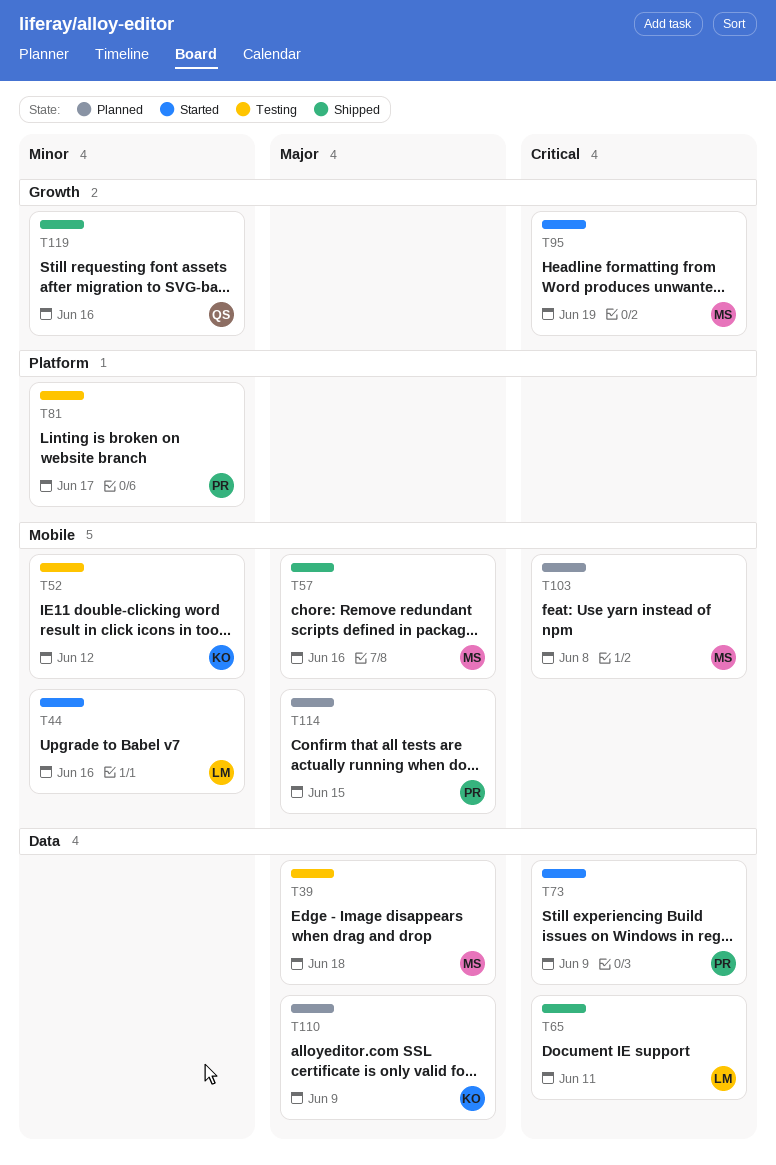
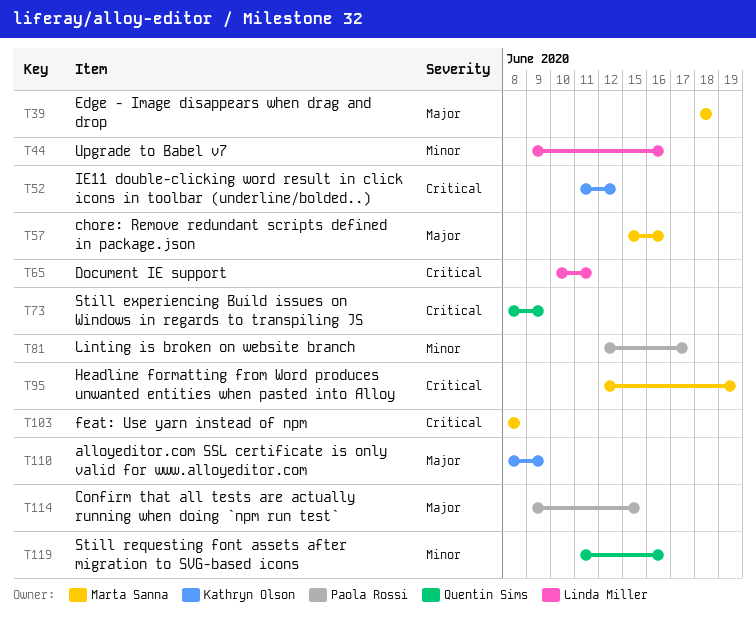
T52, priority: Minor -> Critical
T73, owner: Paola Rossi -> Quentin Sims

